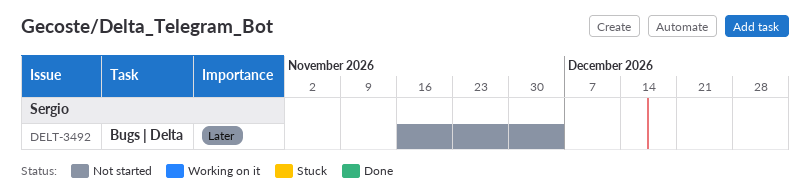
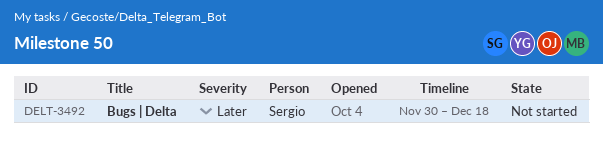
DELT-3492, start: Nov 16 -> Nov 30
DELT-3492, due: Dec 4 -> Dec 18

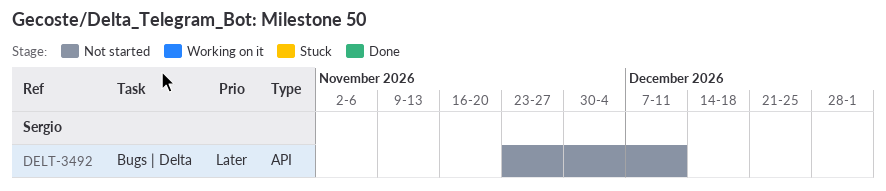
DELT-3492, start: Nov 30 -> Nov 23
DELT-3492, due: Dec 18 -> Dec 11

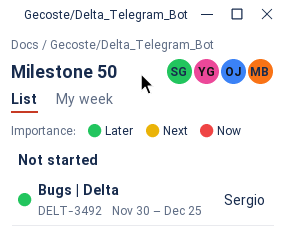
DELT-3492, start: Nov 23 -> Nov 30
DELT-3492, due: Dec 11 -> Dec 25

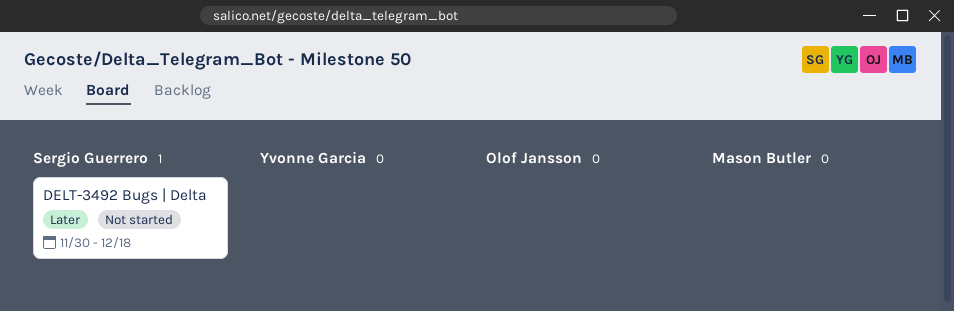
DELT-3492, due: Dec 25 -> Dec 18

